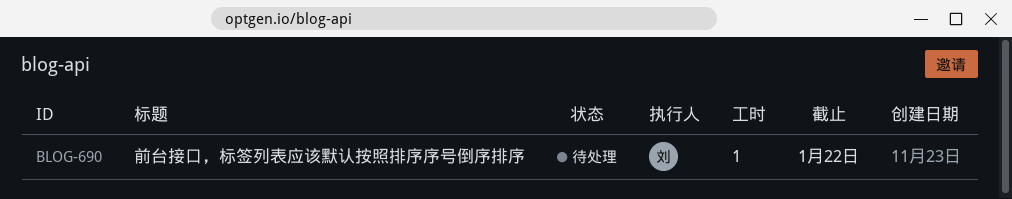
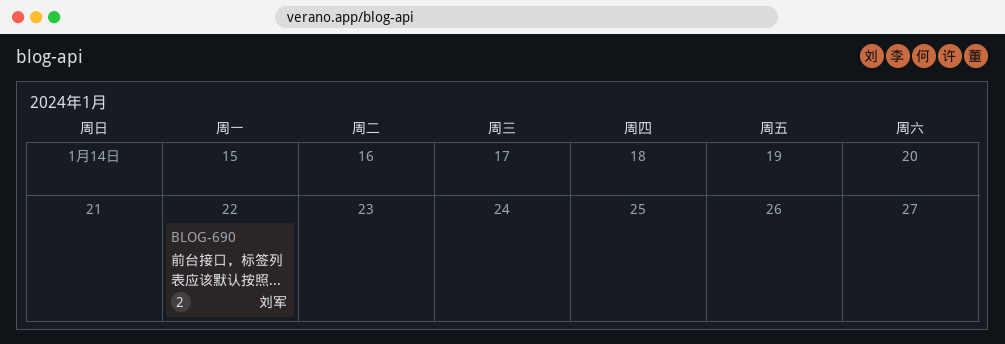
BLOG-690, estimate: 1 -> 2

